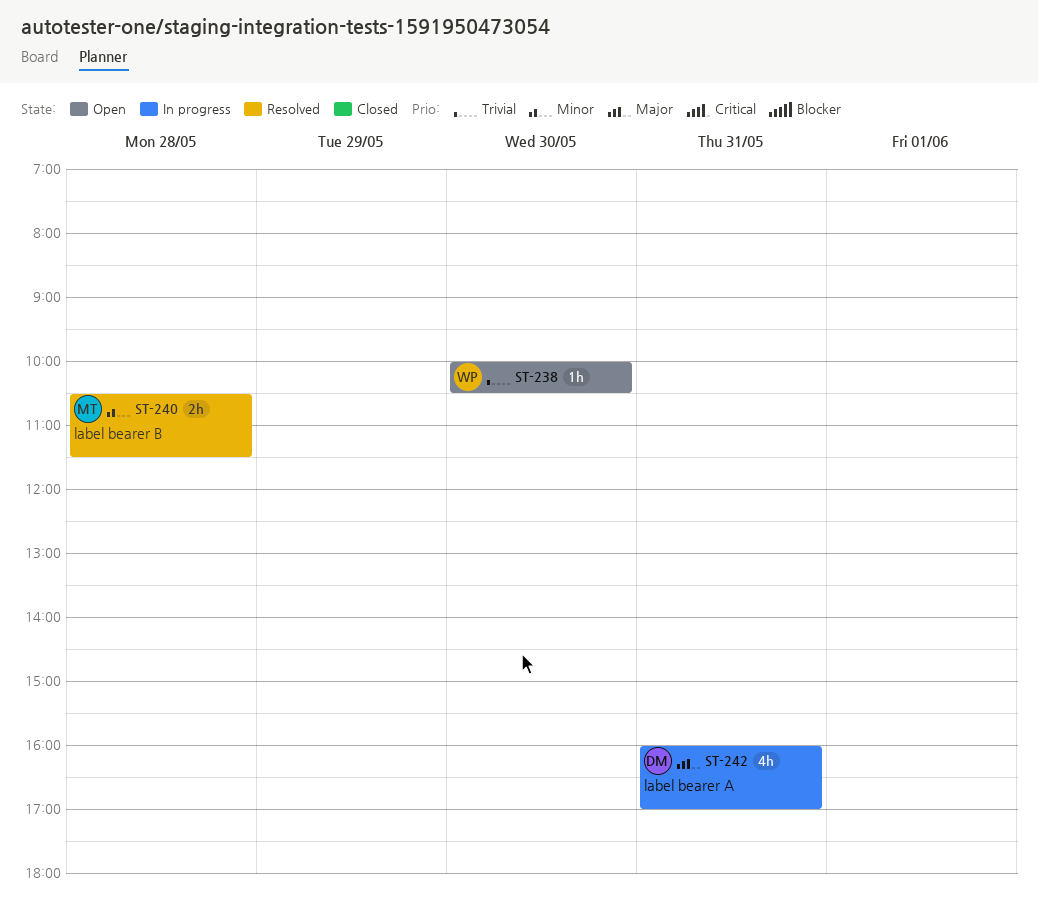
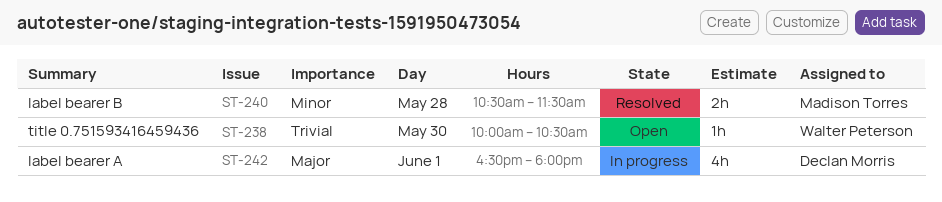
ST-242, day: May 31 -> Jun 1
ST-242, begins: 16:00 -> 16:30
ST-242, ends: 17:00 -> 18:00

